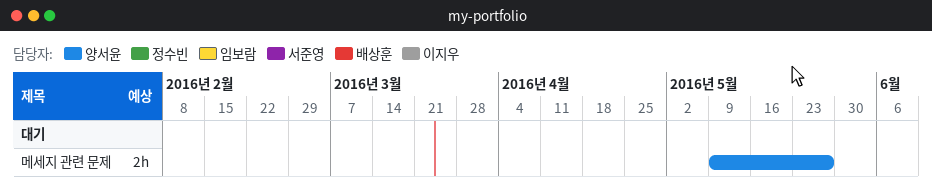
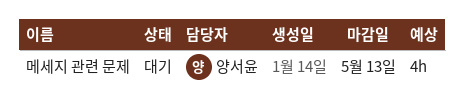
메세지 관련 문제, estimate: 2h -> 4h
메세지 관련 문제, due: May 27 -> May 13

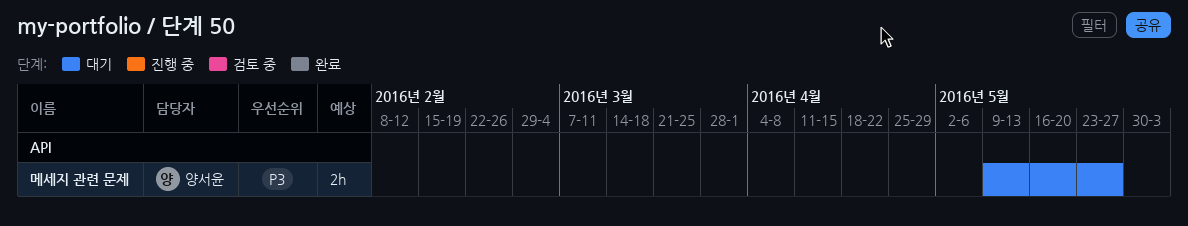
메세지 관련 문제, estimate: 4h -> 2h
메세지 관련 문제, due: May 13 -> May 27

